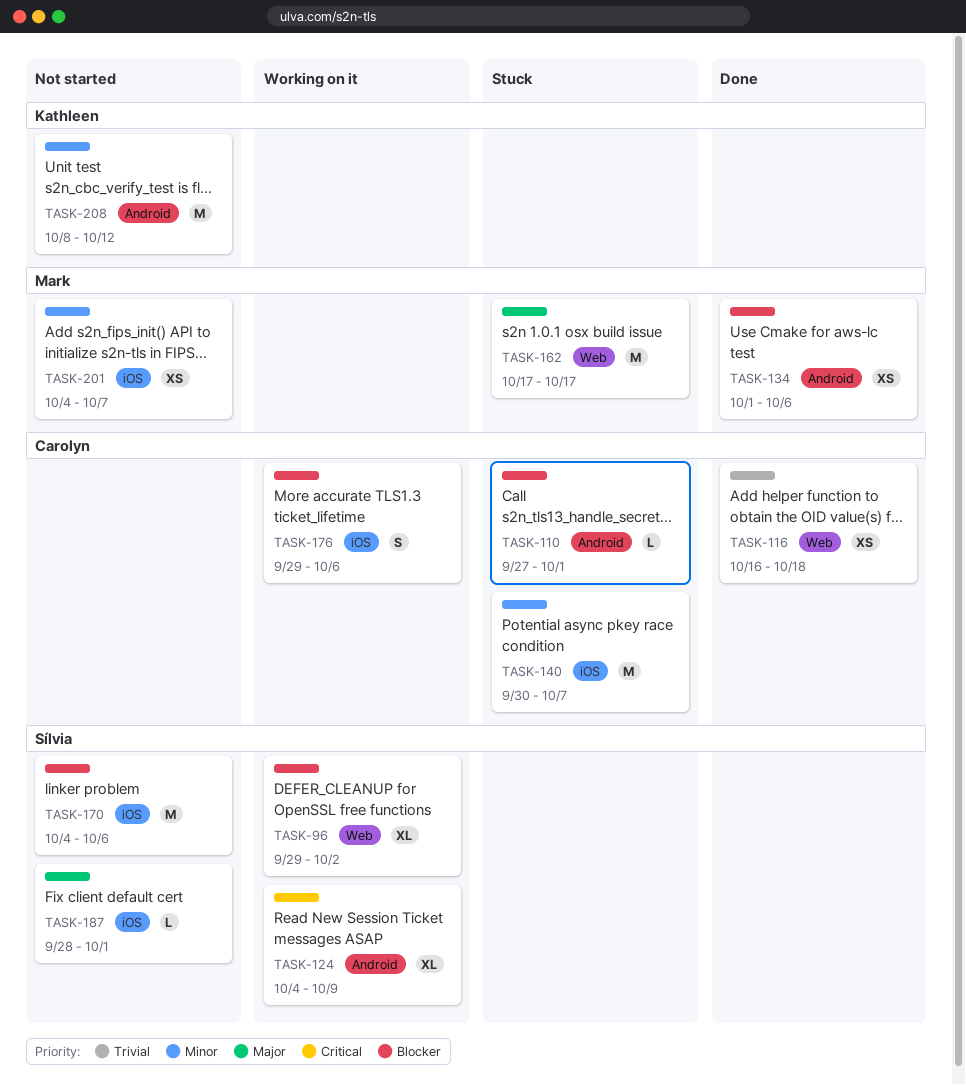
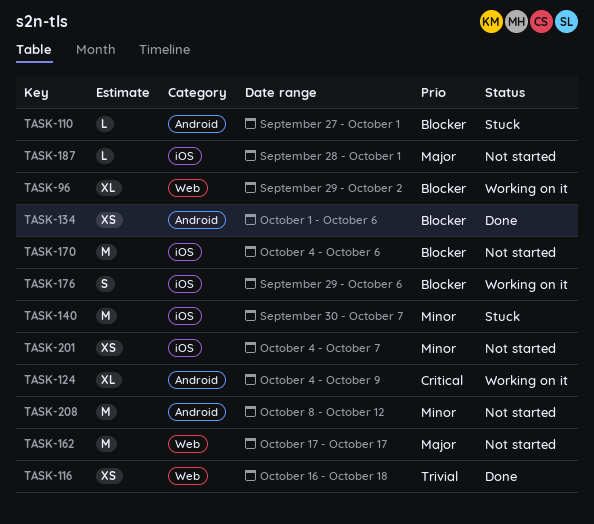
TASK-162, status: Stuck -> Not started

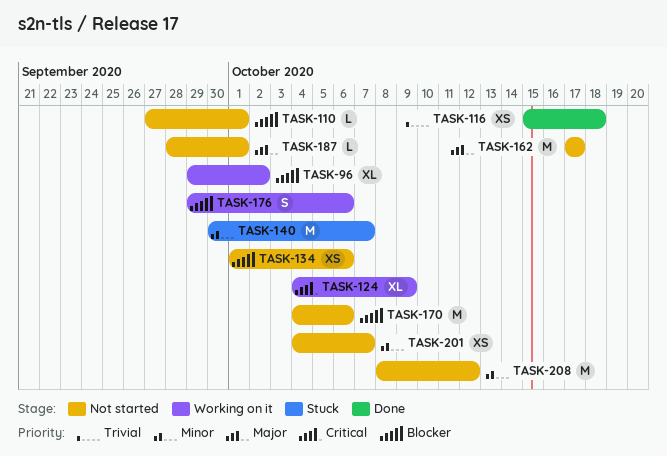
TASK-110, status: Stuck -> Not started
TASK-116, start: Oct 16 -> Oct 15
TASK-134, status: Done -> Not started

